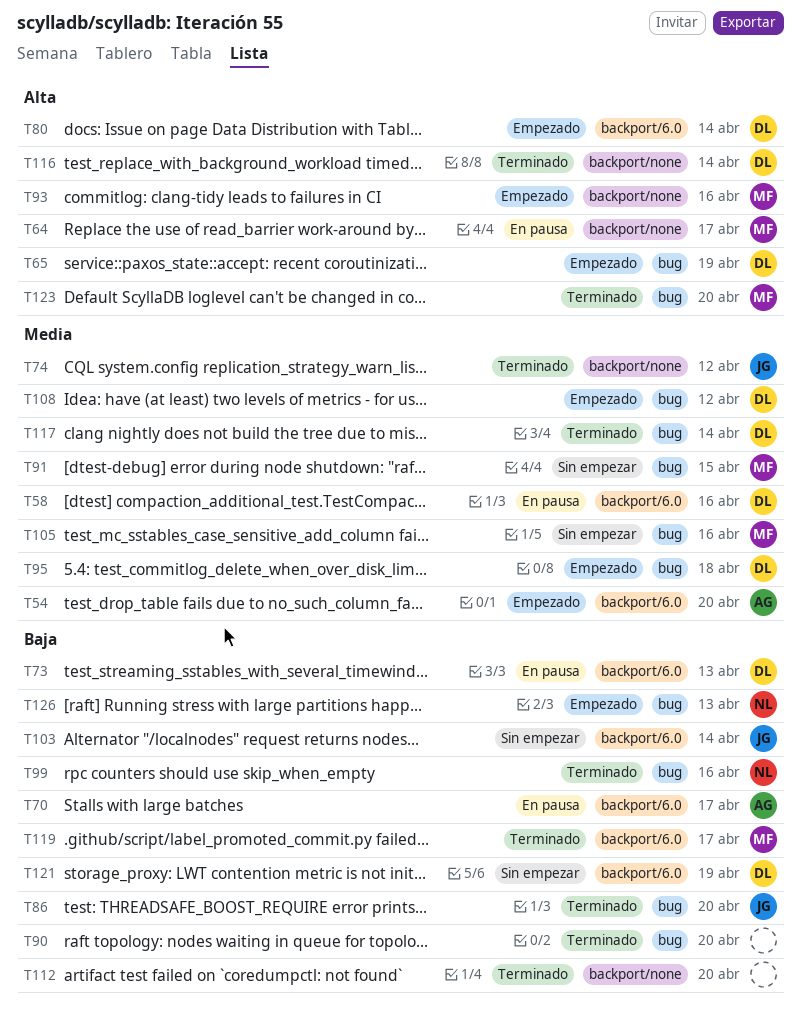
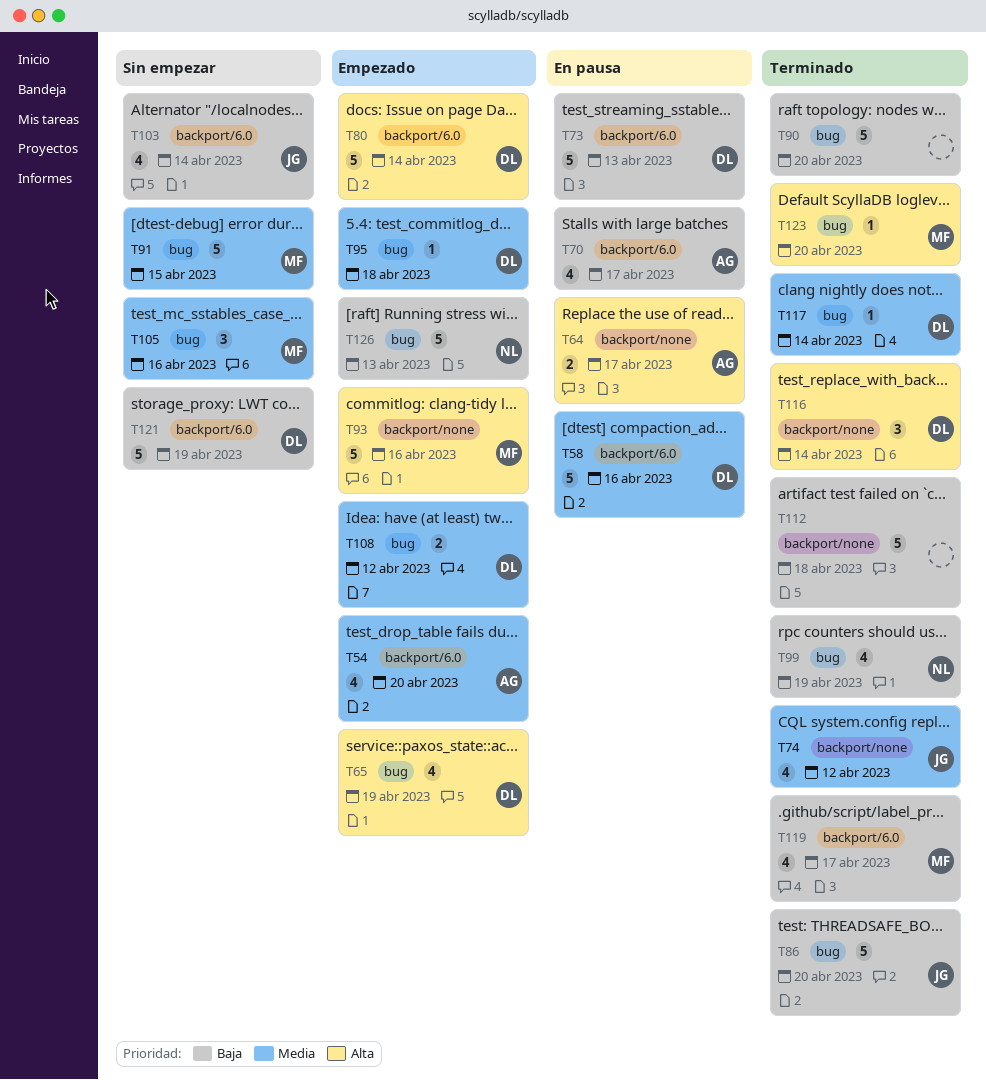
T64, owner: MF -> AG
T99, due: Apr 16 -> Apr 19
T112, due: Apr 20 -> Apr 18

